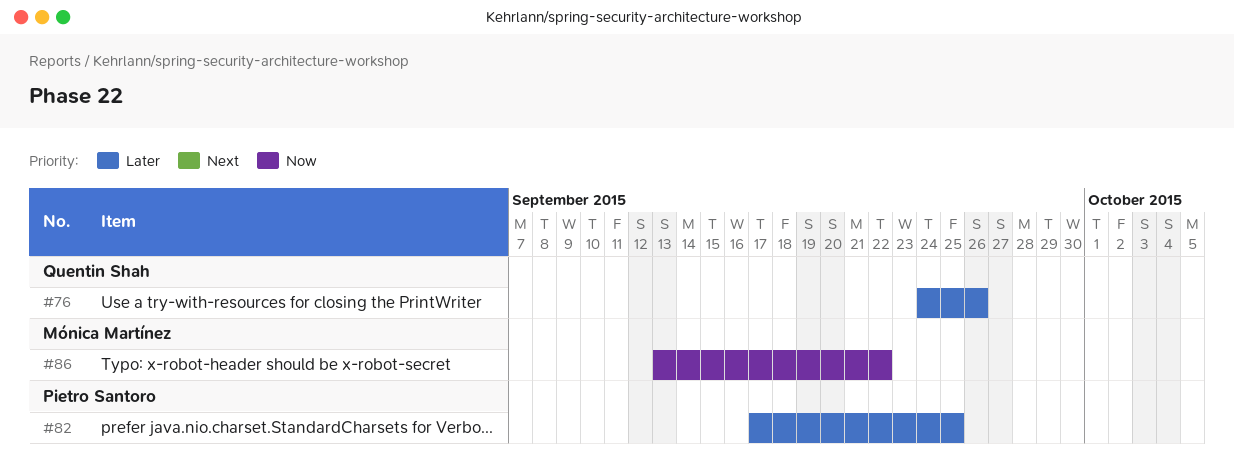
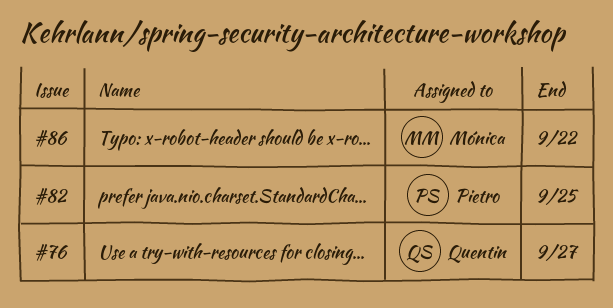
#76, due: Sep 26 -> Sep 27

